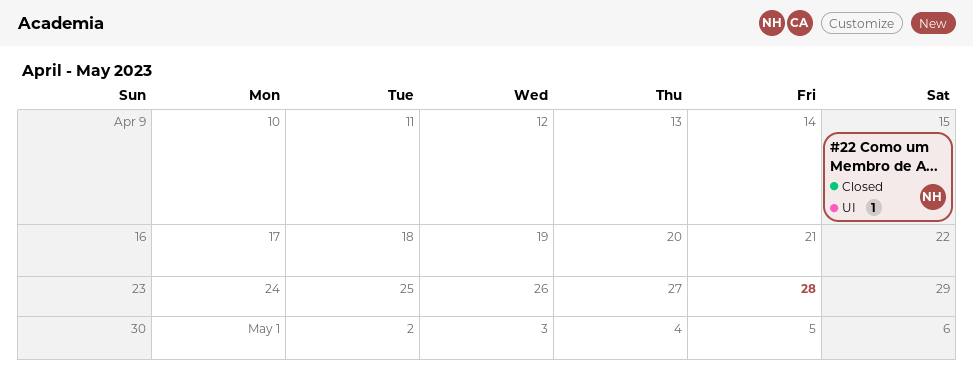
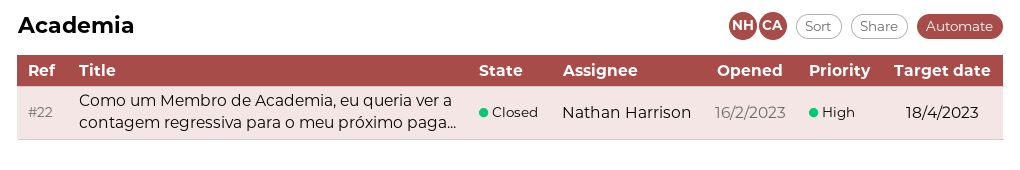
#22, due: Apr 15 -> Apr 18

